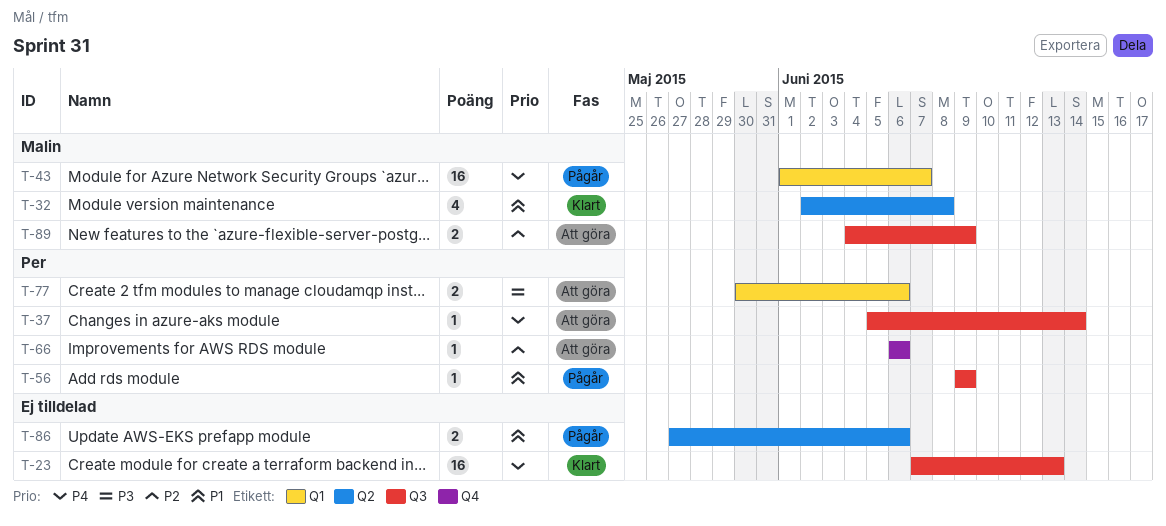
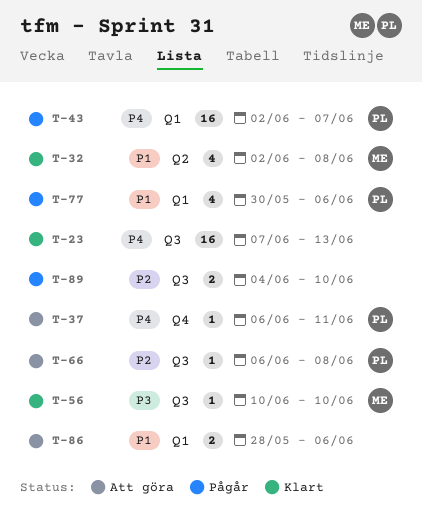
T-37, label: Q3 -> Q4
T-37, start: Jun 5 -> Jun 6
T-37, due: Jun 14 -> Jun 11
T-43, owner: Malin -> Per
T-43, start: Jun 1 -> Jun 2
T-56, status: Pågår -> Klart
T-56, owner: Per -> Malin
T-56, priority: P1 -> P3
T-56, start: Jun 9 -> Jun 10
T-56, due: Jun 9 -> Jun 10
T-66, label: Q4 -> Q3
T-66, due: Jun 6 -> Jun 8
T-77, status: Att göra -> Pågår
T-77, priority: P3 -> P1
T-77, estimate: 2 -> 4
T-86, status: Pågår -> Att göra
T-86, label: Q2 -> Q1
T-86, start: May 27 -> May 28
T-89, status: Att göra -> Pågår
T-89, owner: Malin -> none
T-89, due: Jun 9 -> Jun 10

